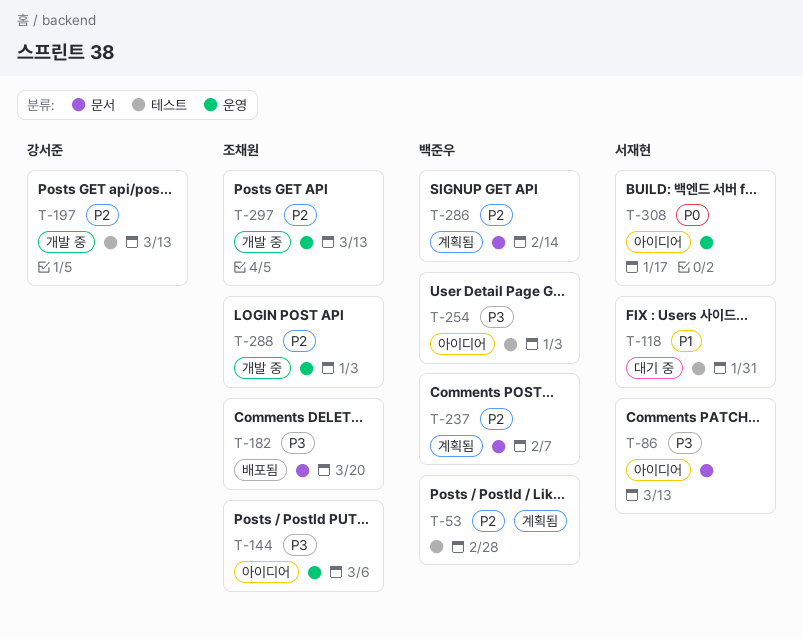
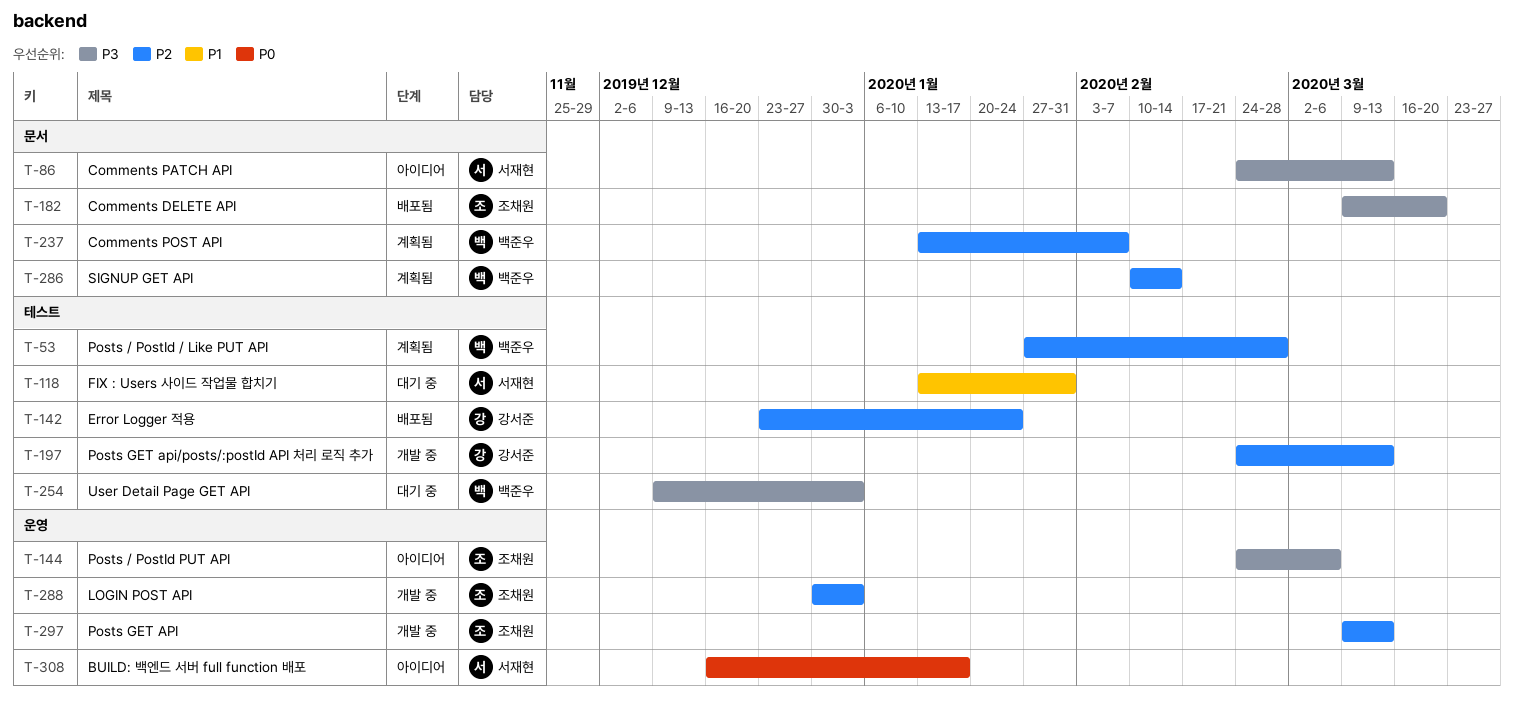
T-142: none -> present
T-254, status: 아이디어 -> 대기 중

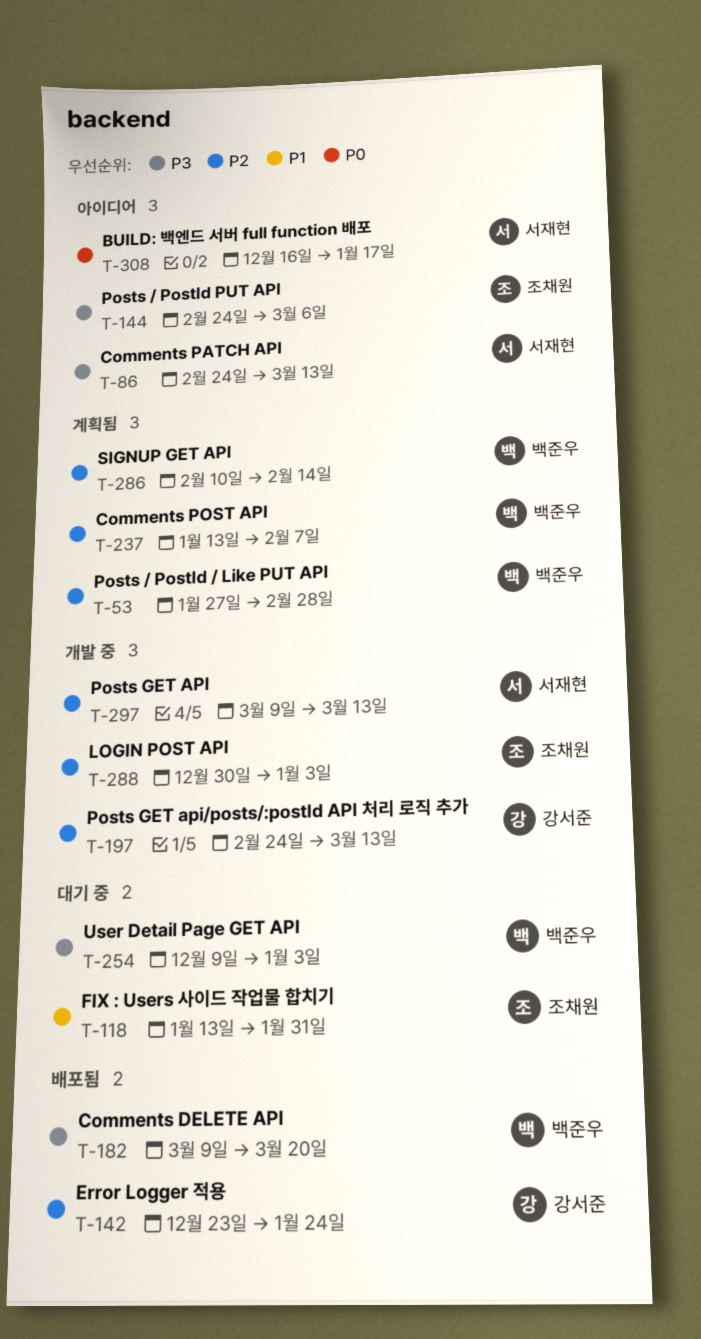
T-118, owner: 서재현 -> 조채원
T-182, owner: 조채원 -> 백준우
T-297, owner: 조채원 -> 서재현

